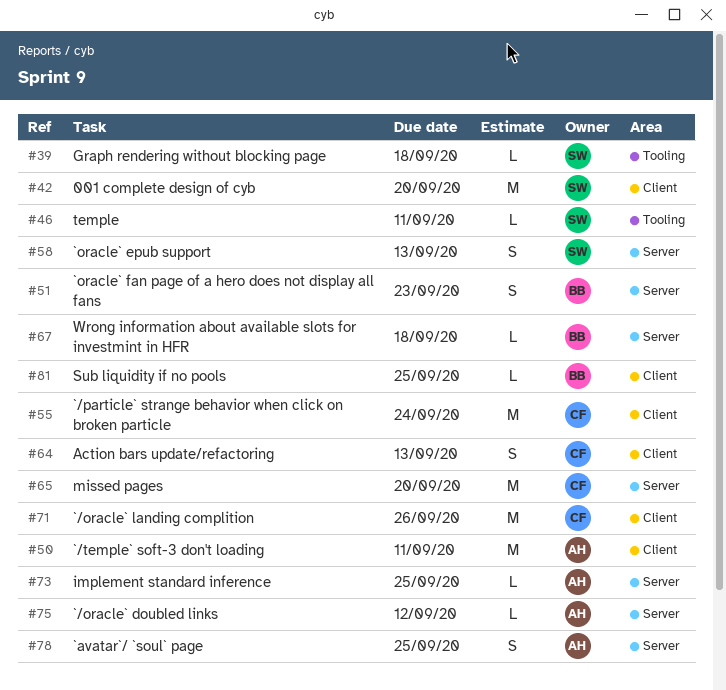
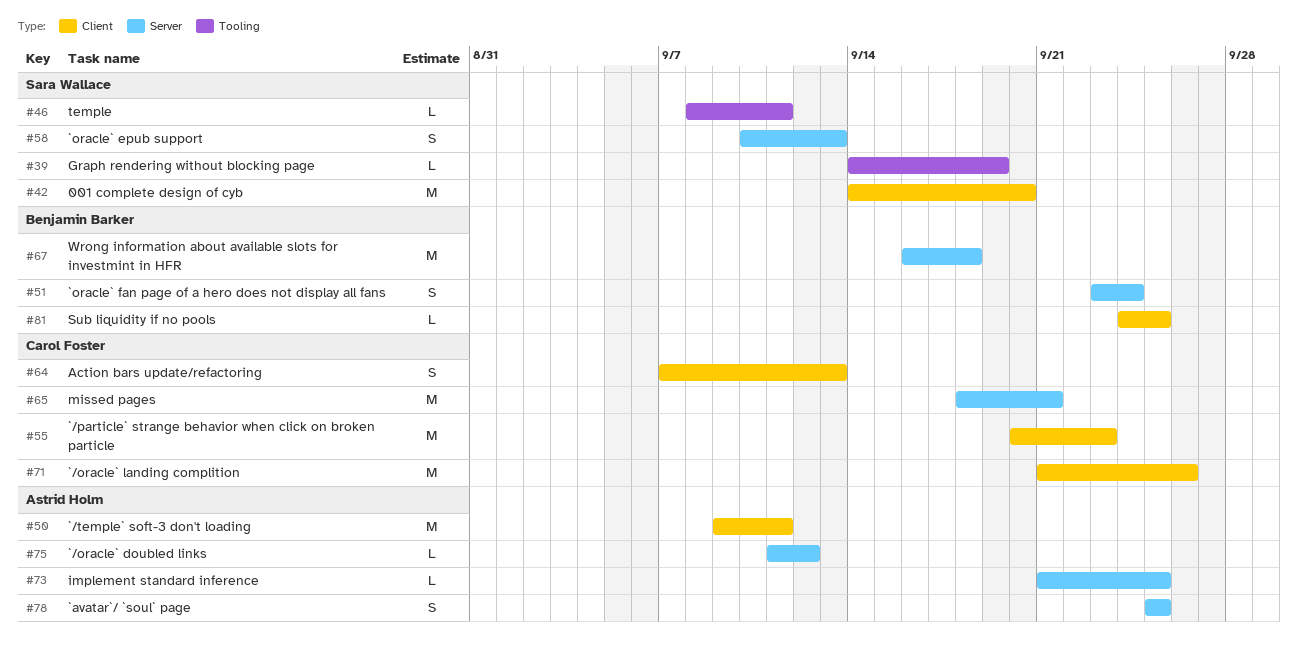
#39, due: Sep 18 -> Sep 19
#51, due: Sep 23 -> Sep 24
#55, due: Sep 24 -> Sep 23
#65, due: Sep 20 -> Sep 21
#67, estimate: L -> M

